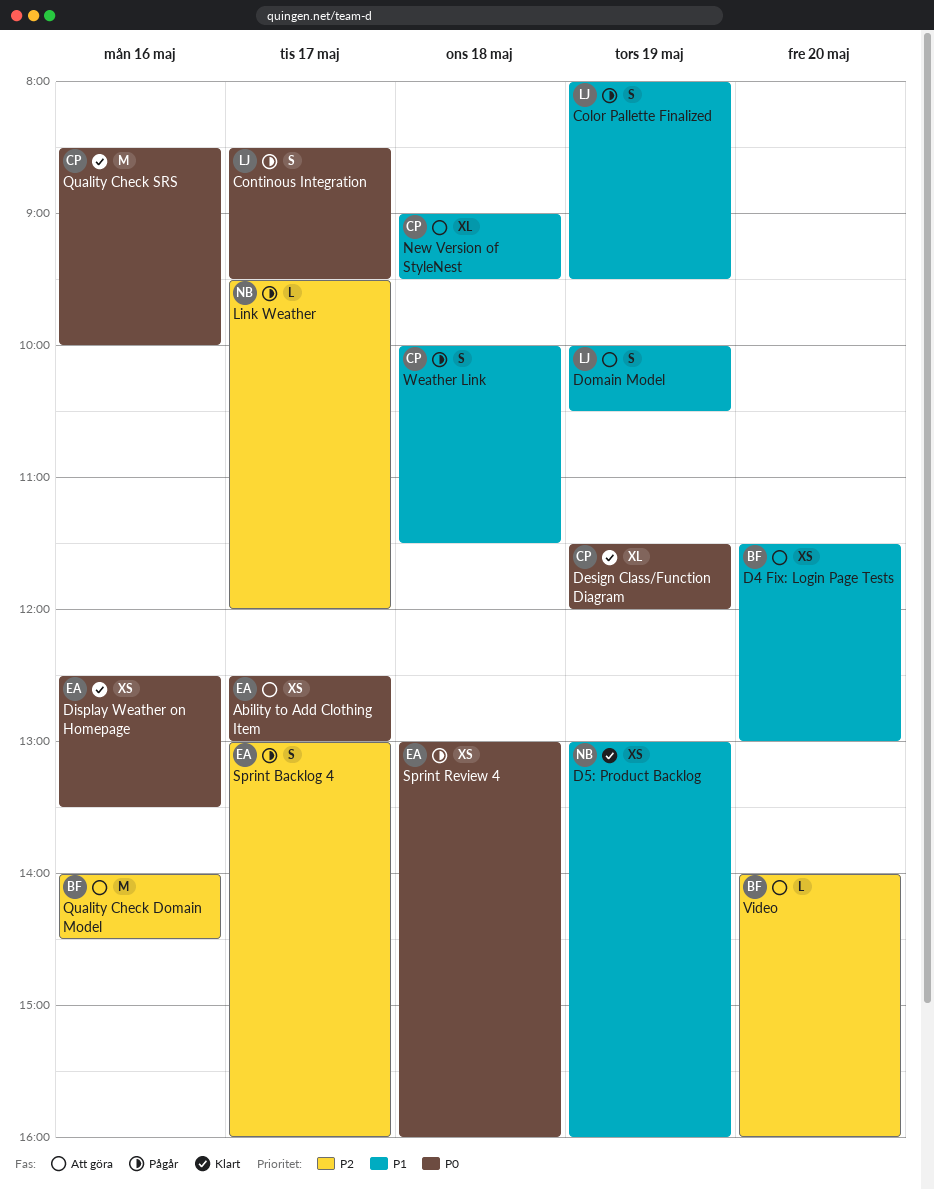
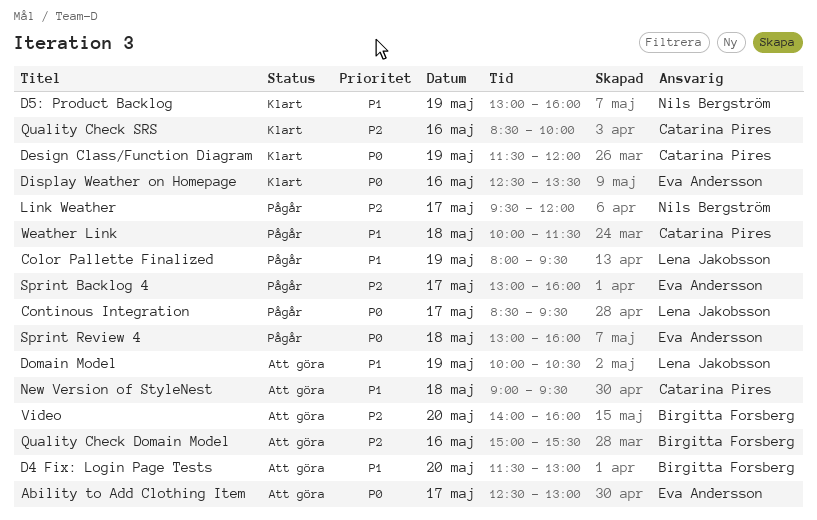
Quality Check Domain Model, begins: 14:00 -> 15:00
Quality Check Domain Model, ends: 14:30 -> 15:30
Quality Check SRS, priority: P0 -> P2

